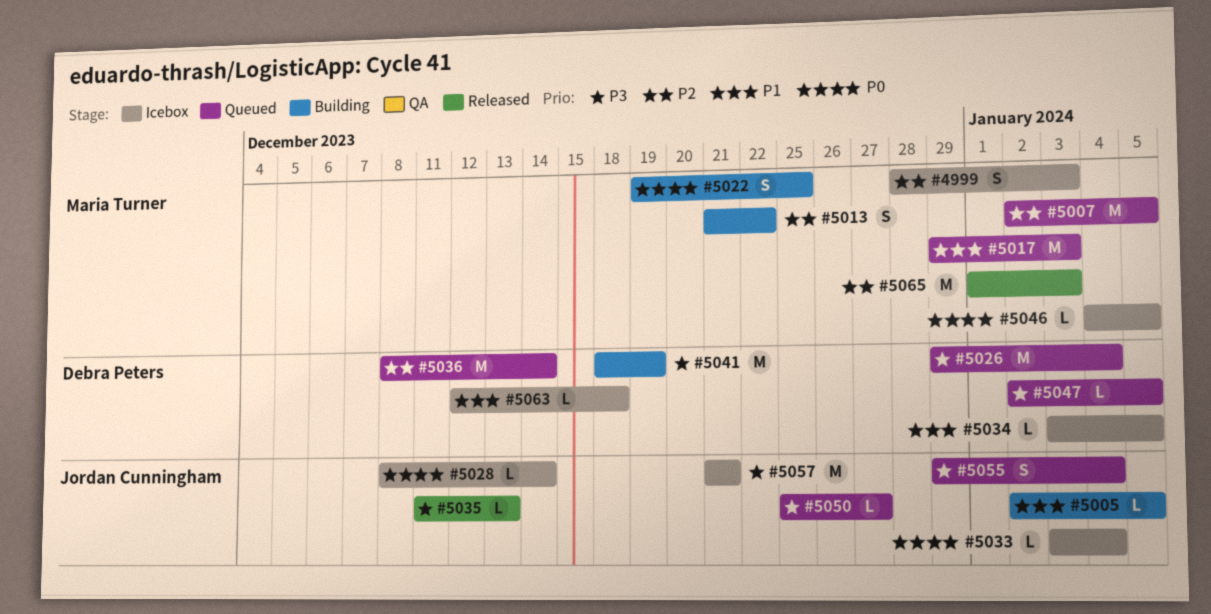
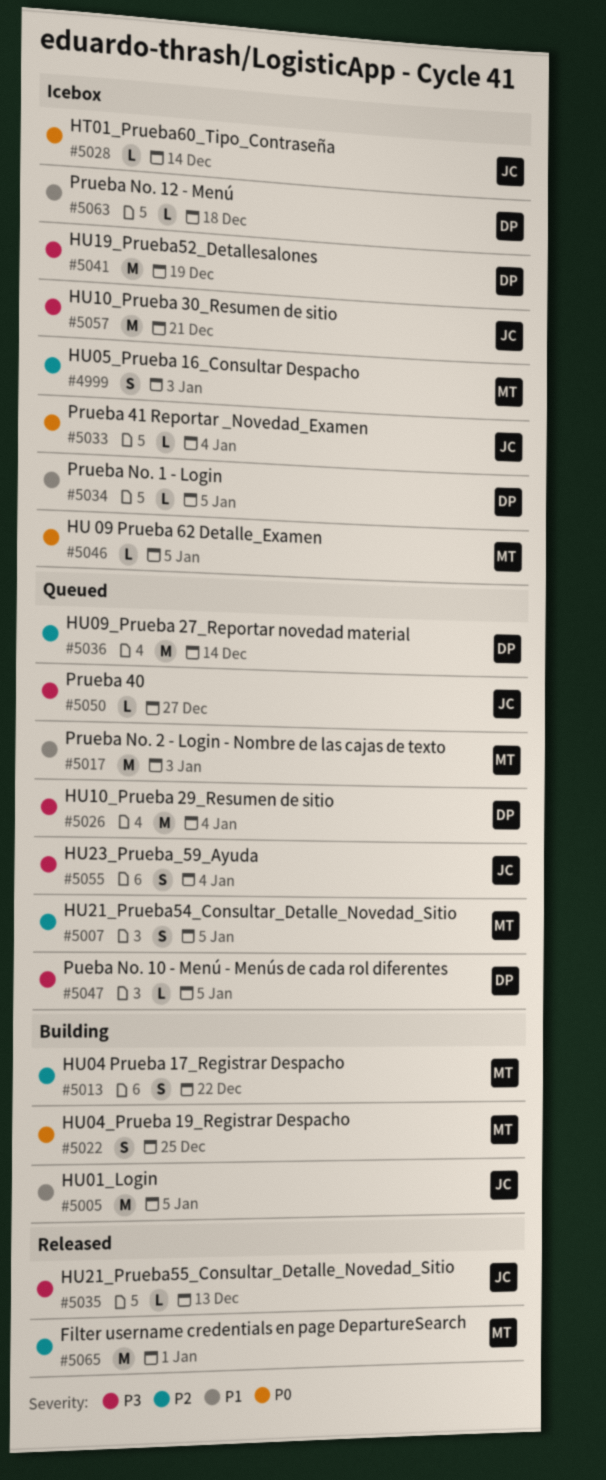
#5005, estimate: L -> M
#5007, estimate: M -> S
#5041, status: Building -> Icebox
#5065, due: Jan 3 -> Jan 1

